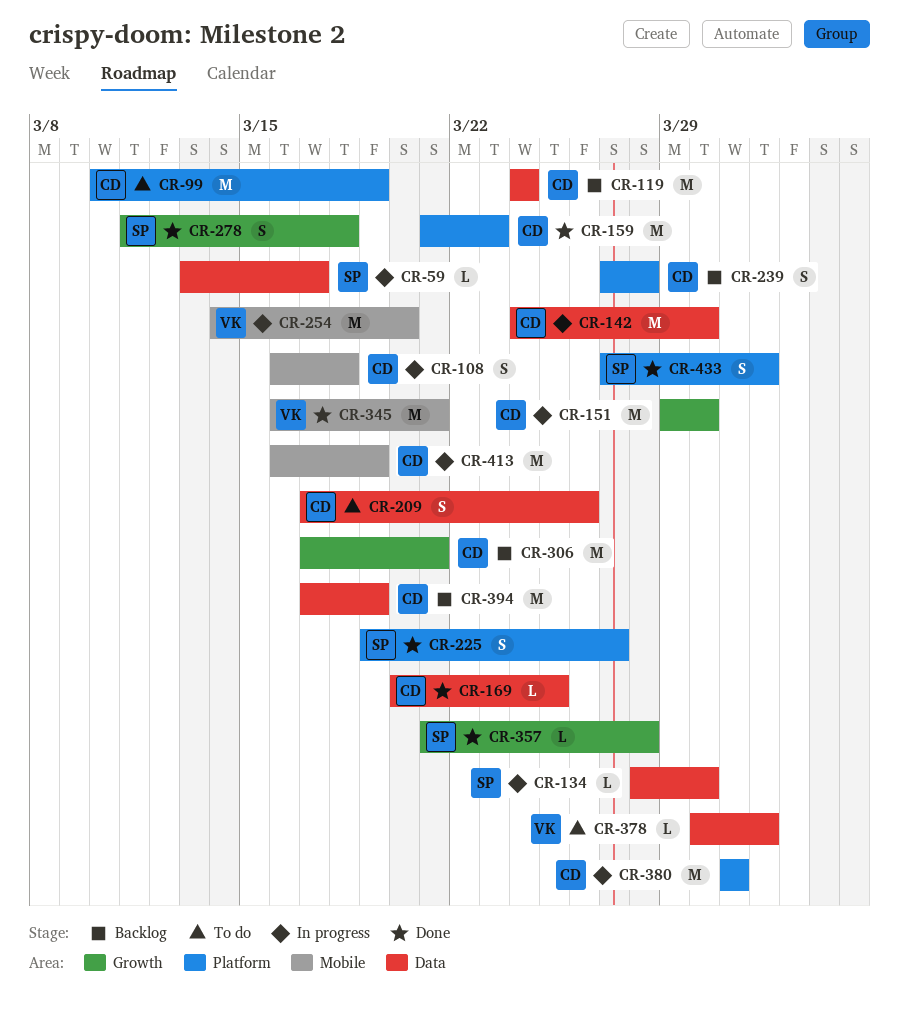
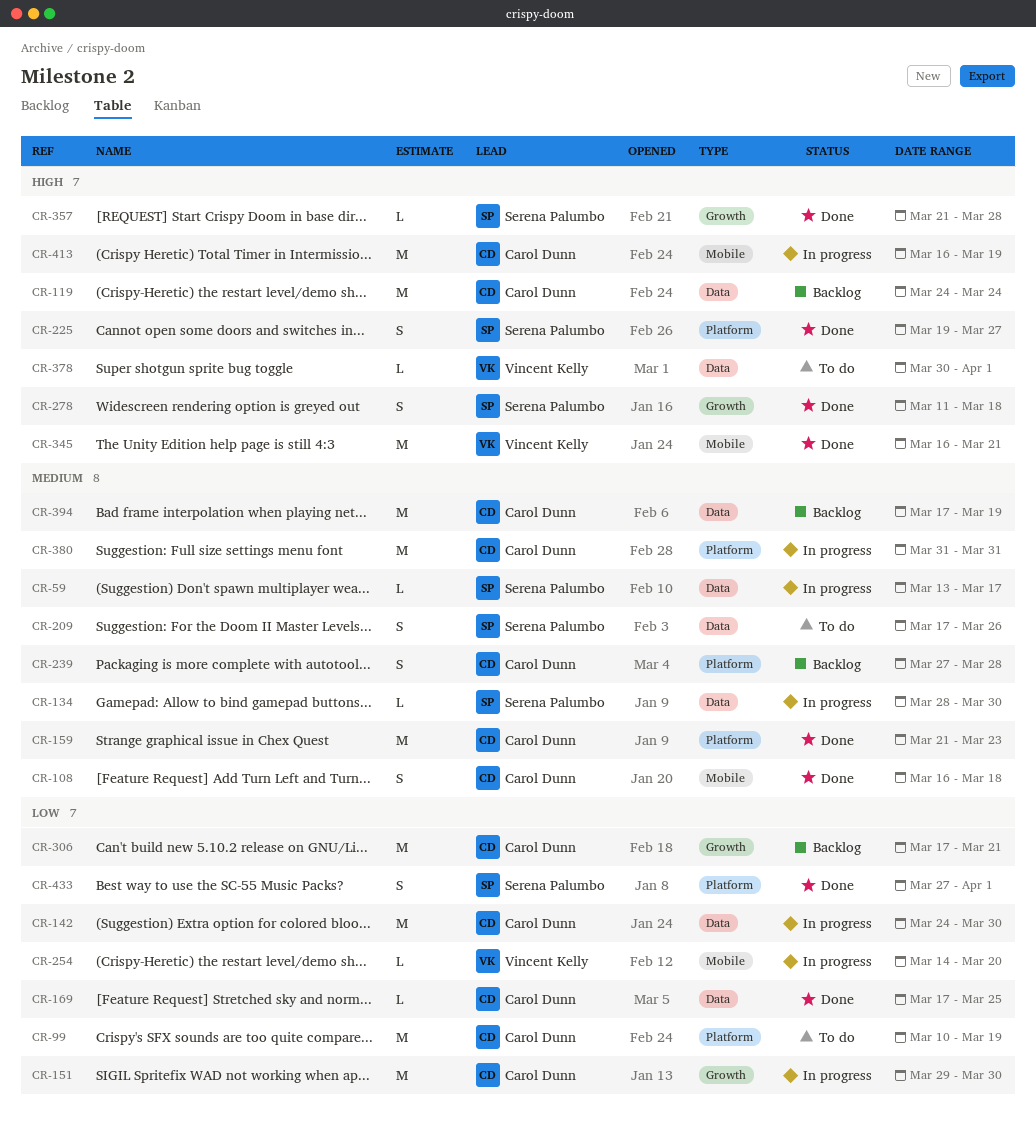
CR-108, status: In progress -> Done
CR-169, start: Mar 20 -> Mar 17
CR-209, owner: Carol Dunn -> Serena Palumbo
CR-254, estimate: M -> L

